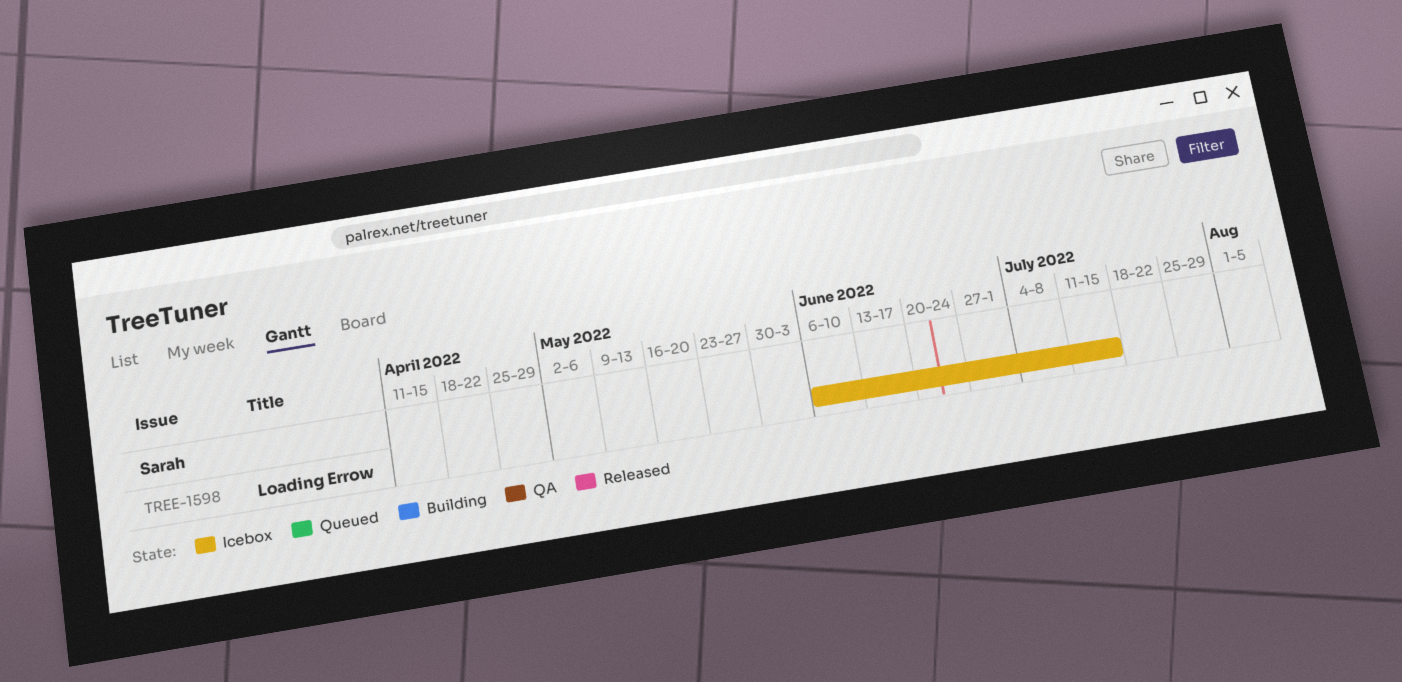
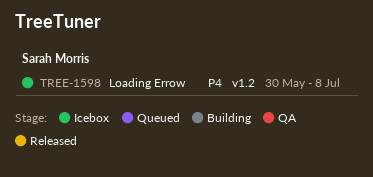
TREE-1598, start: Jun 6 -> May 30
TREE-1598, due: Jul 15 -> Jul 8

